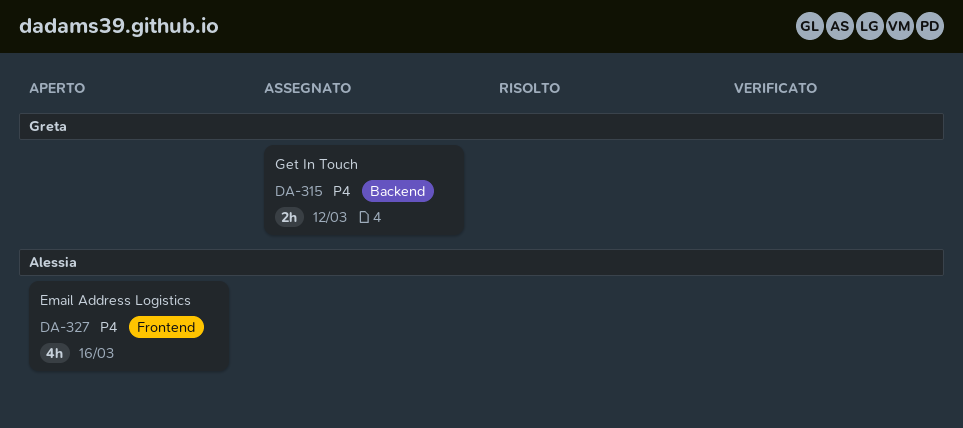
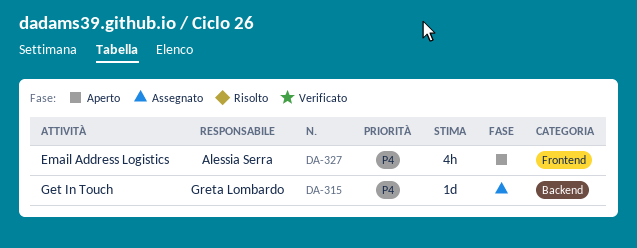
DA-315, estimate: 2h -> 1d

